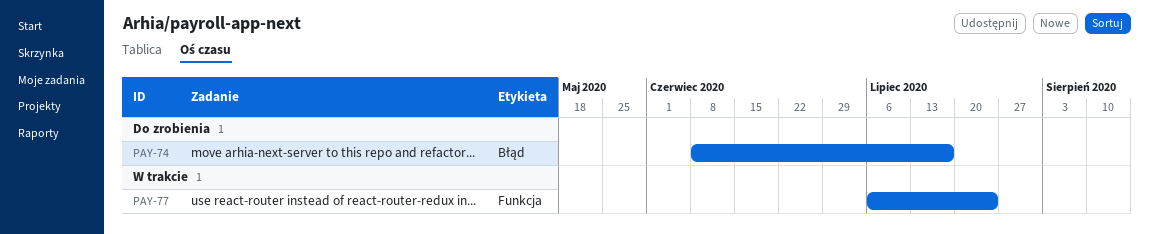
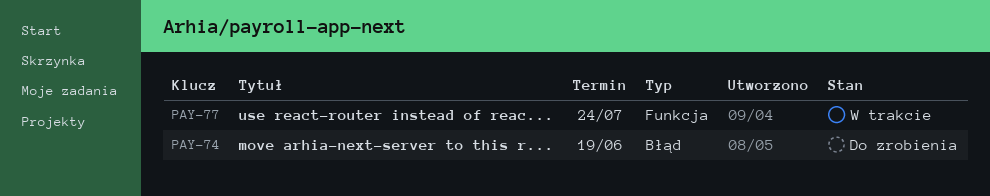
PAY-74, due: Jul 17 -> Jun 19

